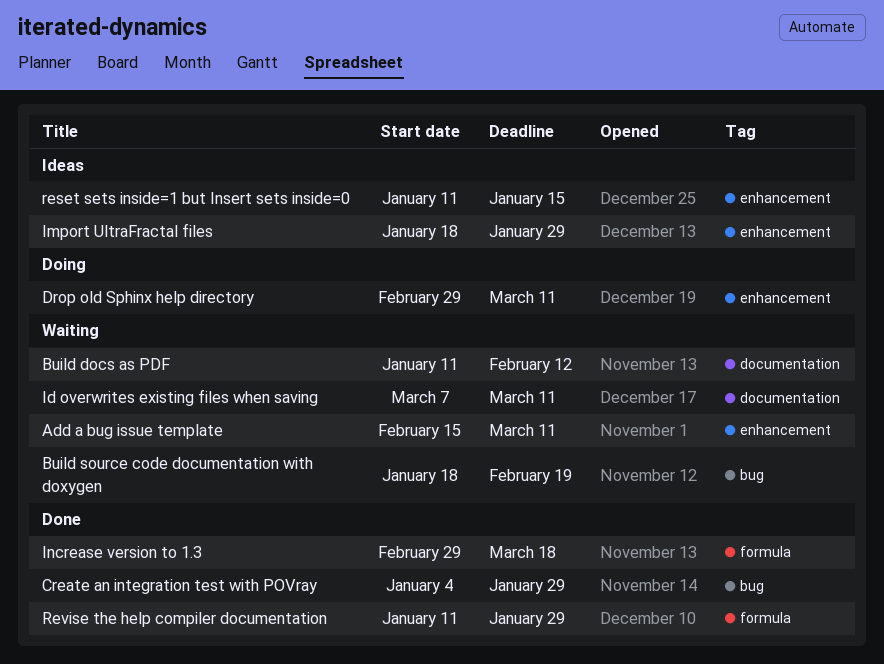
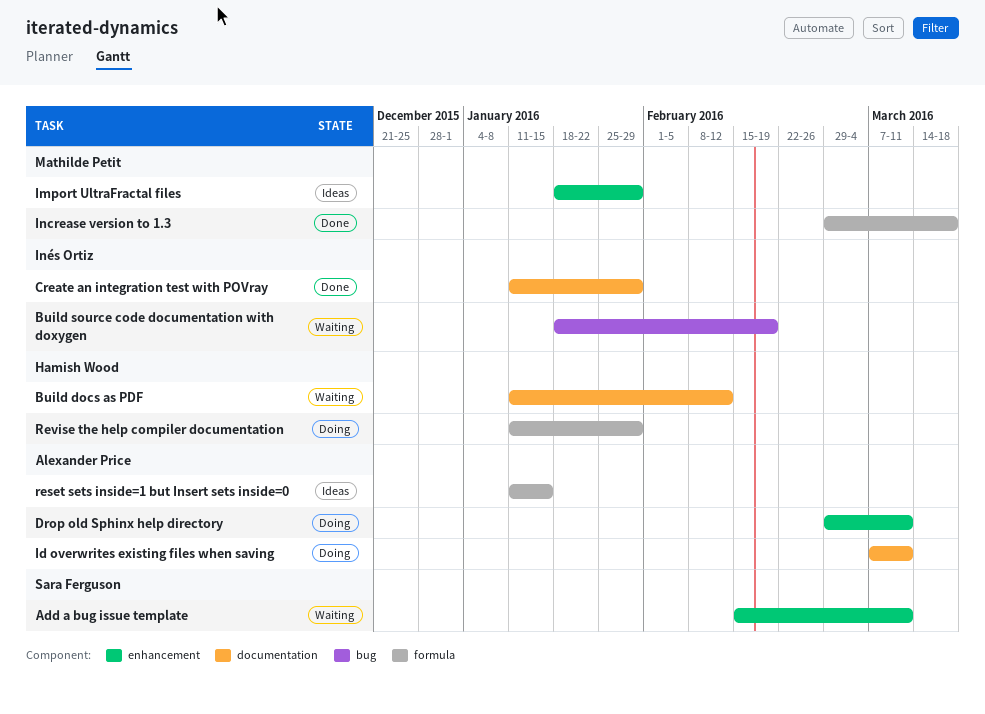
Create an integration test with POVray, label: bug -> documentation
Create an integration test with POVray, start: Jan 4 -> Jan 11
Id overwrites existing files when saving, status: Waiting -> Doing
reset sets inside=1 but Insert sets inside=0, label: enhancement -> formula
Revise the help compiler documentation, status: Done -> Doing

